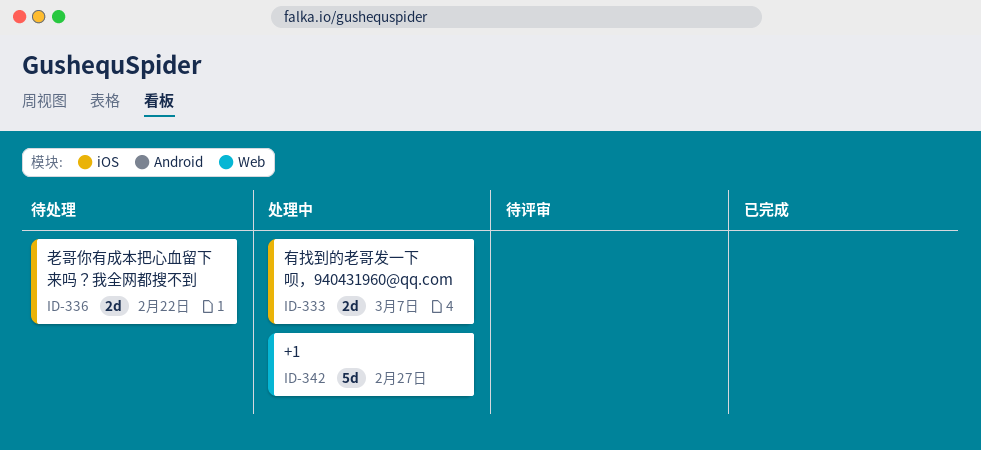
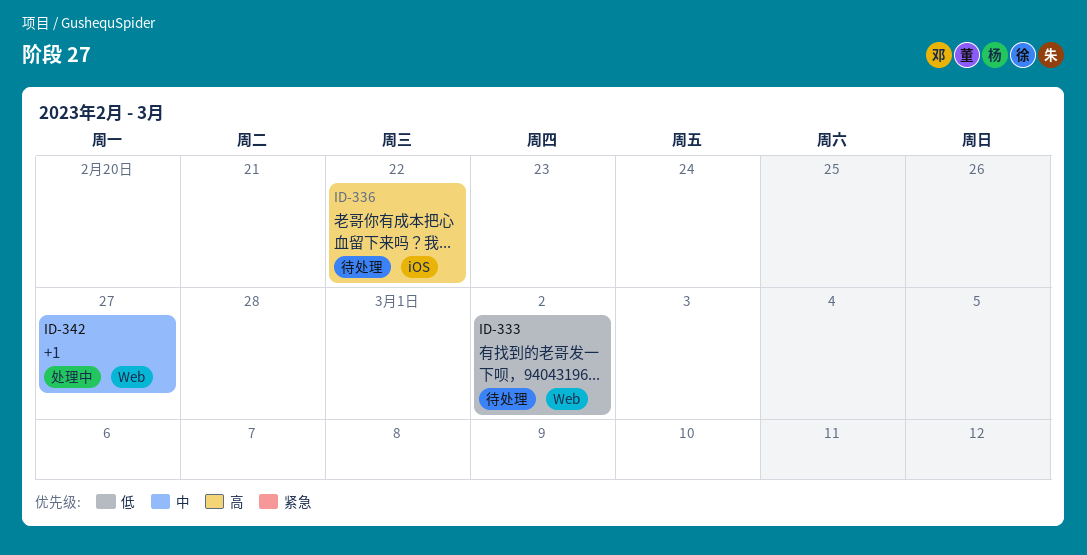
ID-333, status: 处理中 -> 待处理
ID-333, label: iOS -> Web
ID-333, due: Mar 7 -> Mar 2

